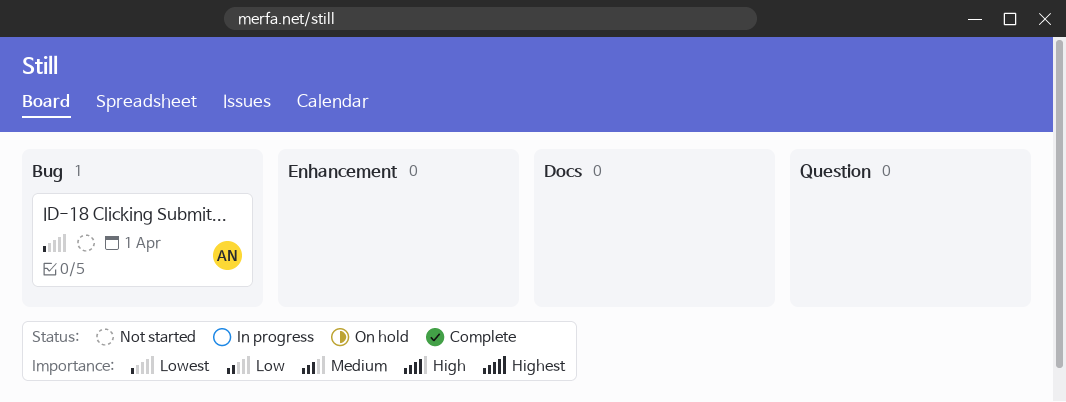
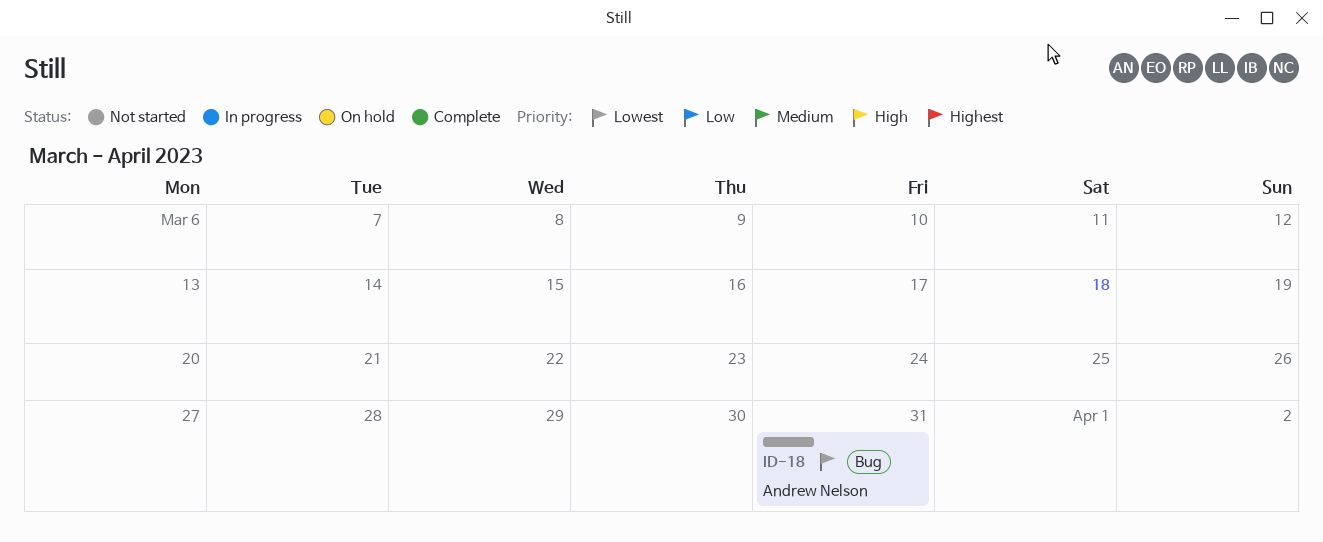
ID-18, due: Apr 1 -> Mar 31

